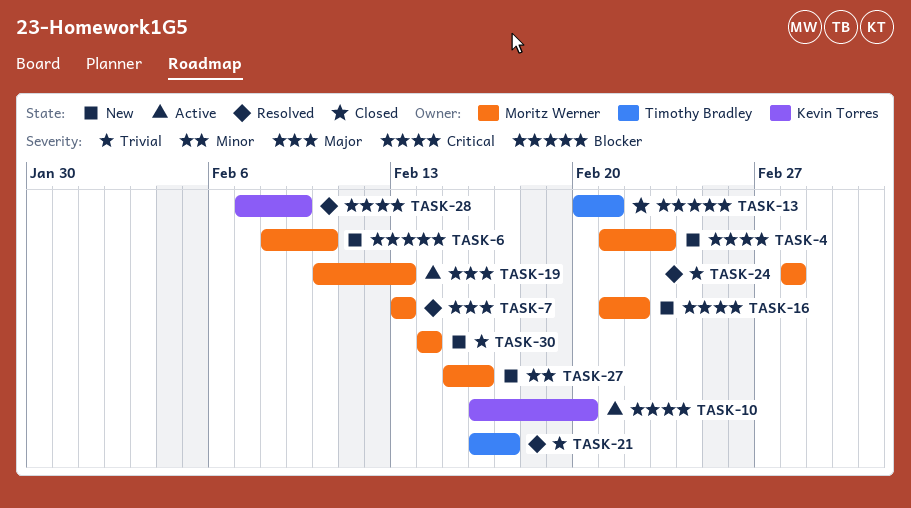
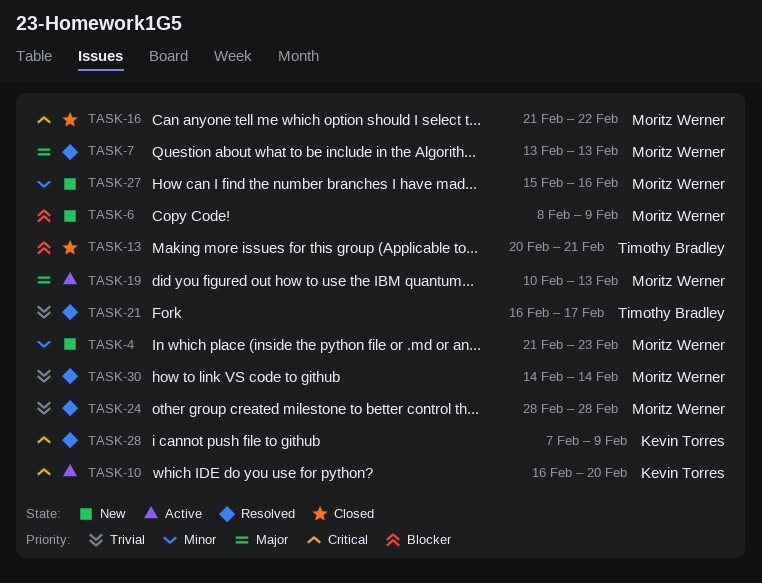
TASK-4, priority: Critical -> Minor
TASK-6, due: Feb 10 -> Feb 9
TASK-16, status: New -> Closed
TASK-30, status: New -> Resolved

